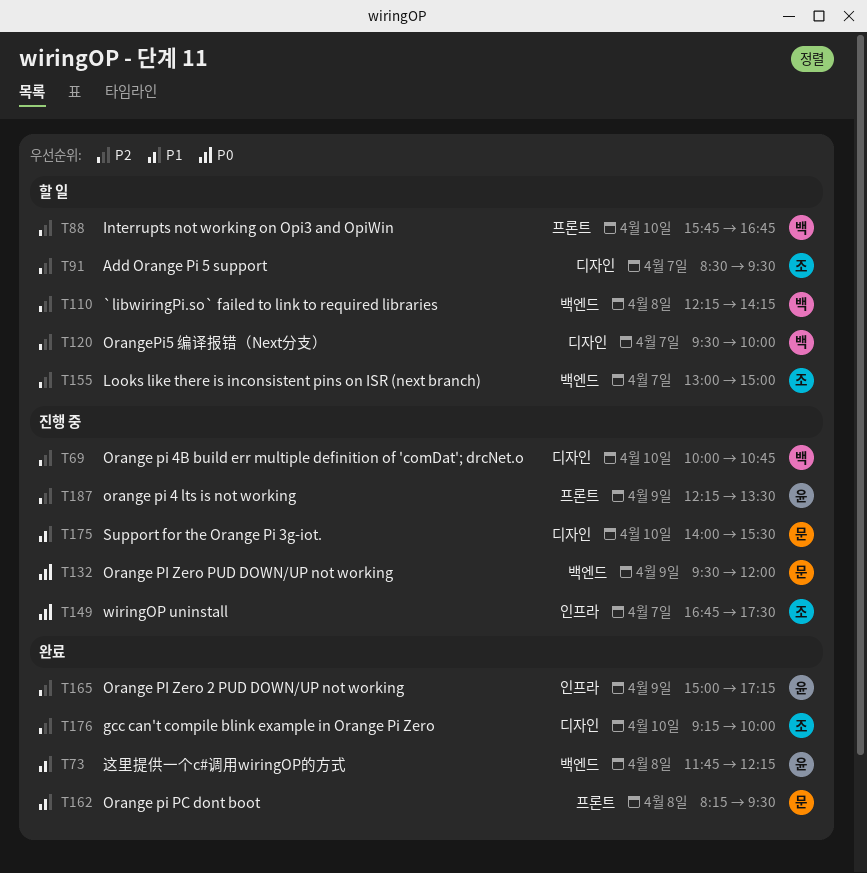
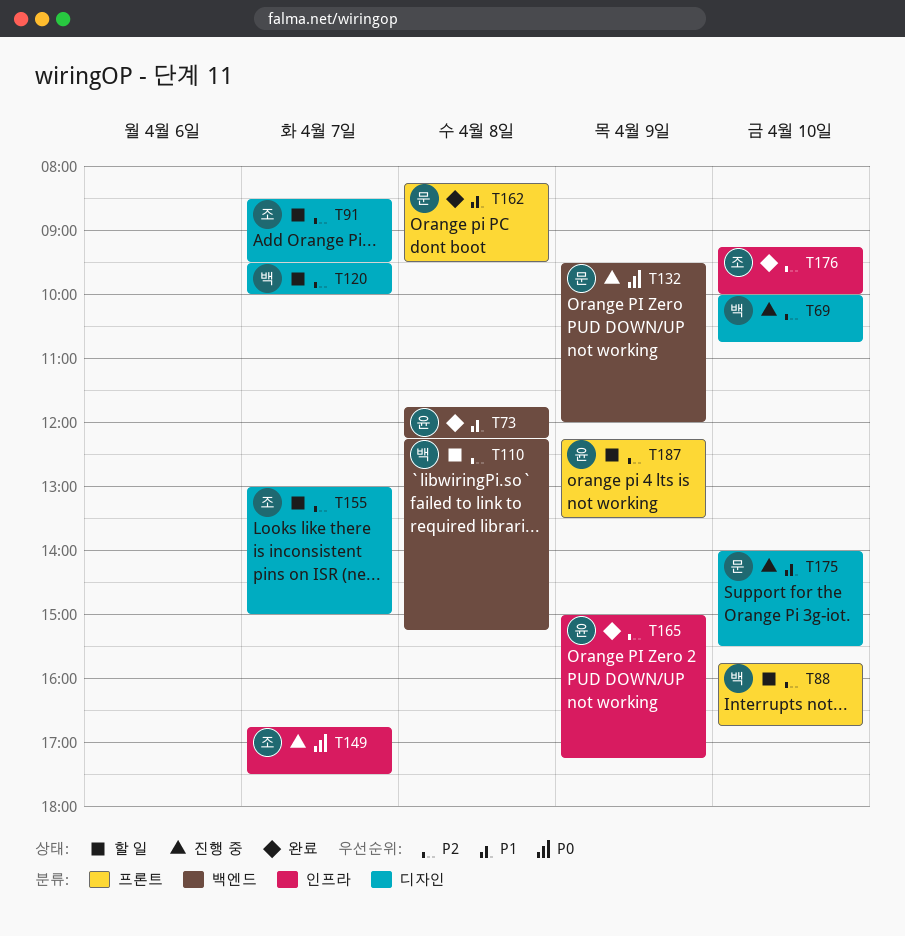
T110, ends: 14:15 -> 15:15
T155, label: 백엔드 -> 디자인
T176, label: 디자인 -> 인프라
T187, status: 진행 중 -> 할 일

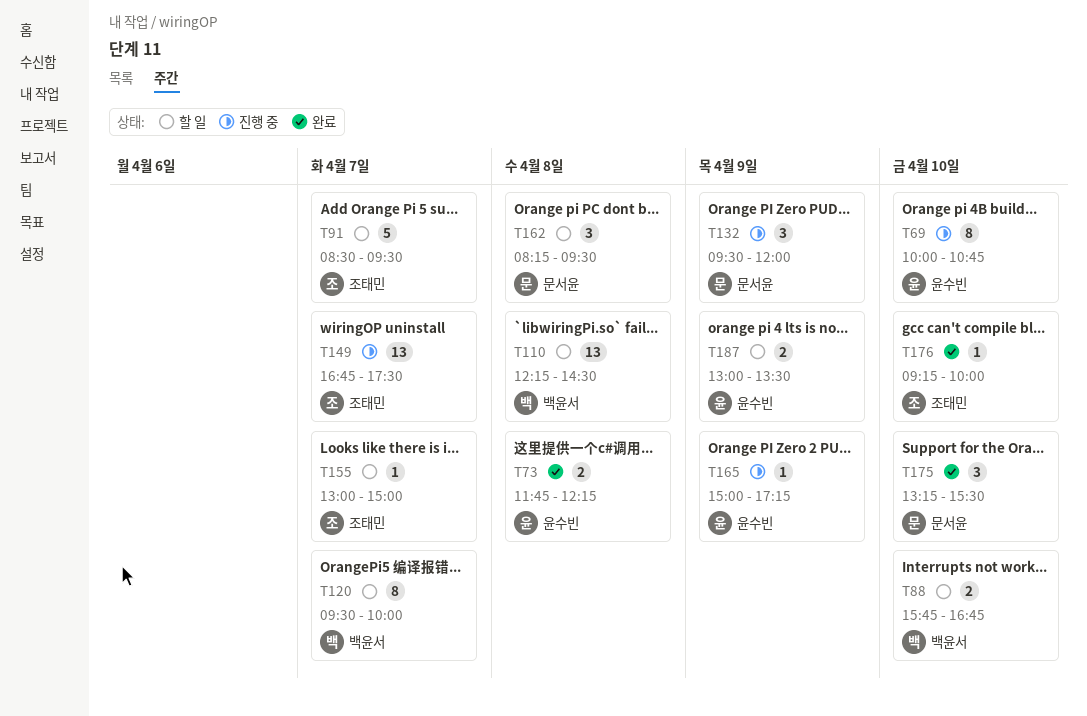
T69, owner: 백윤서 -> 윤수빈
T110, ends: 15:15 -> 14:30
T162, status: 완료 -> 할 일
T165, status: 완료 -> 진행 중
T175, status: 진행 중 -> 완료
T175, begins: 14:00 -> 13:15
T187, begins: 12:15 -> 13:00

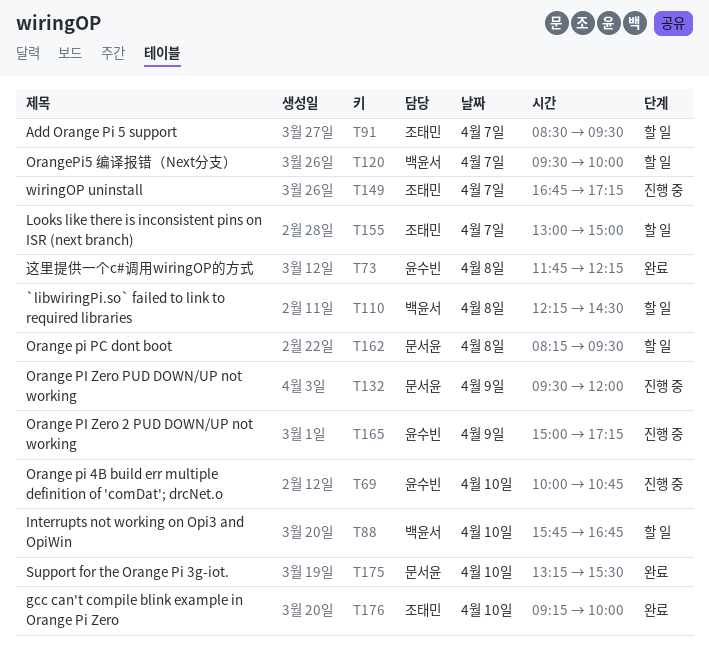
T149, ends: 17:30 -> 17:15
T187: present -> none

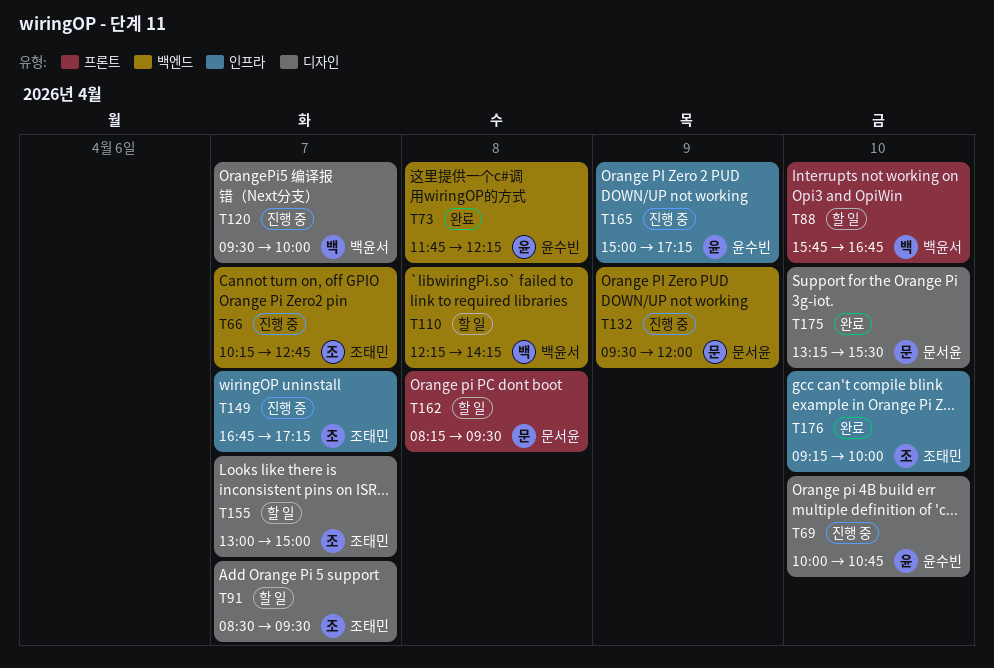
T66: none -> present
T110, ends: 14:30 -> 14:15
T120, status: 할 일 -> 진행 중

